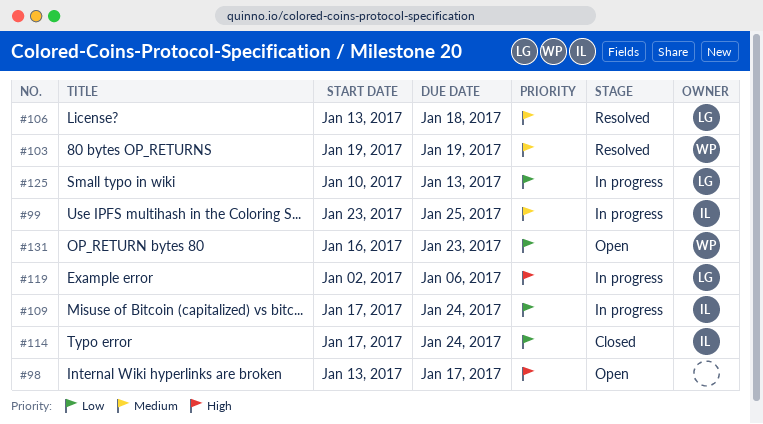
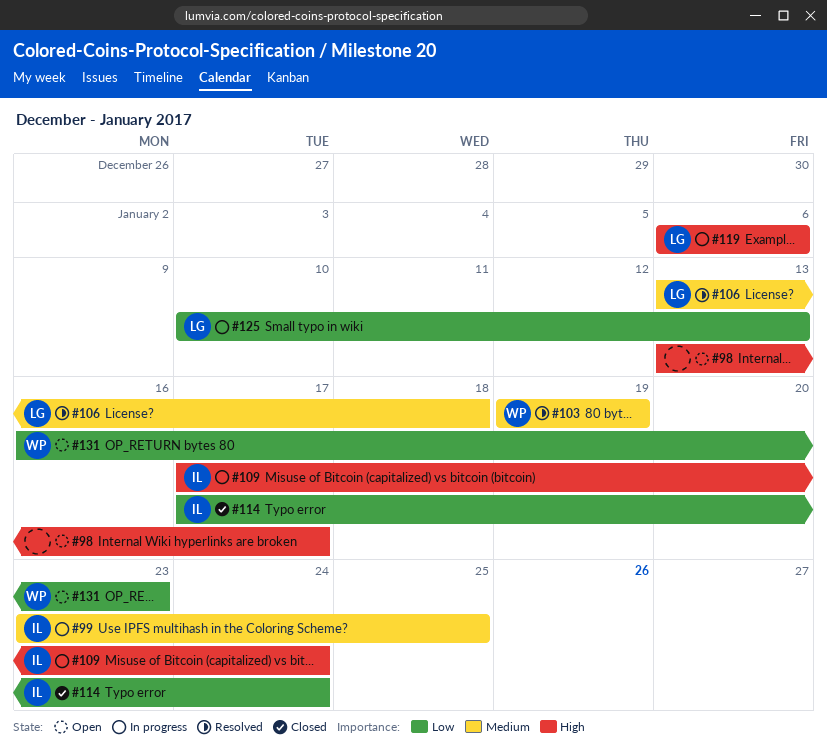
#109, priority: Low -> High
#119, start: Jan 2 -> Jan 6

